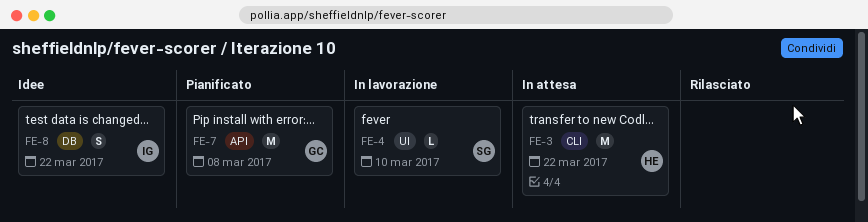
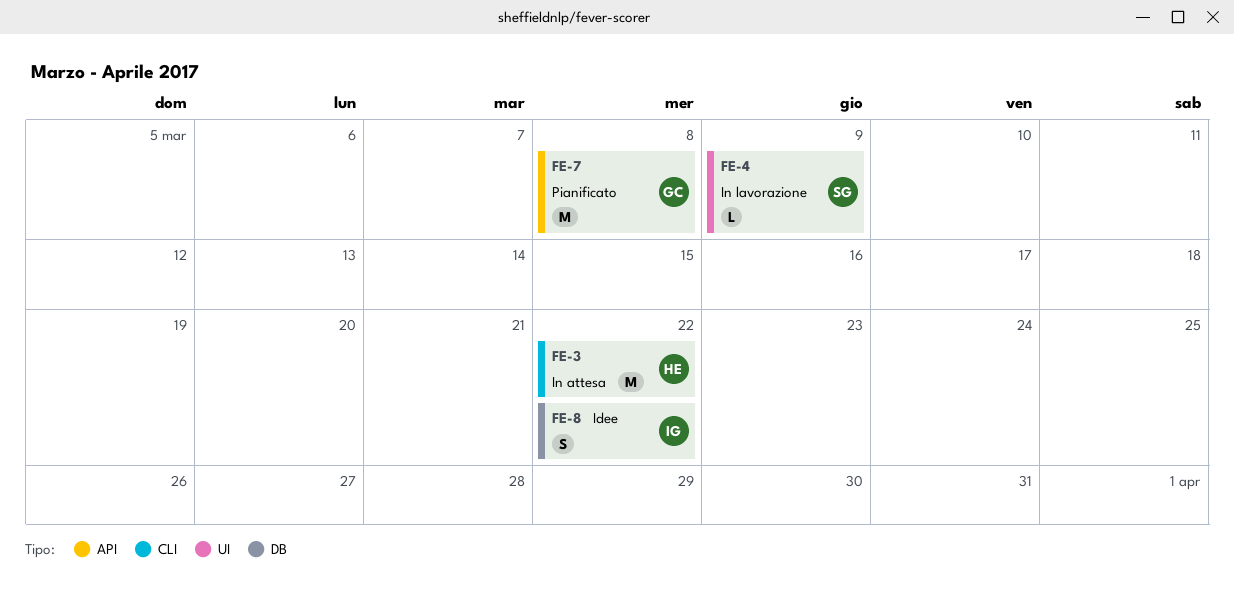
FE-4, due: Mar 10 -> Mar 9

